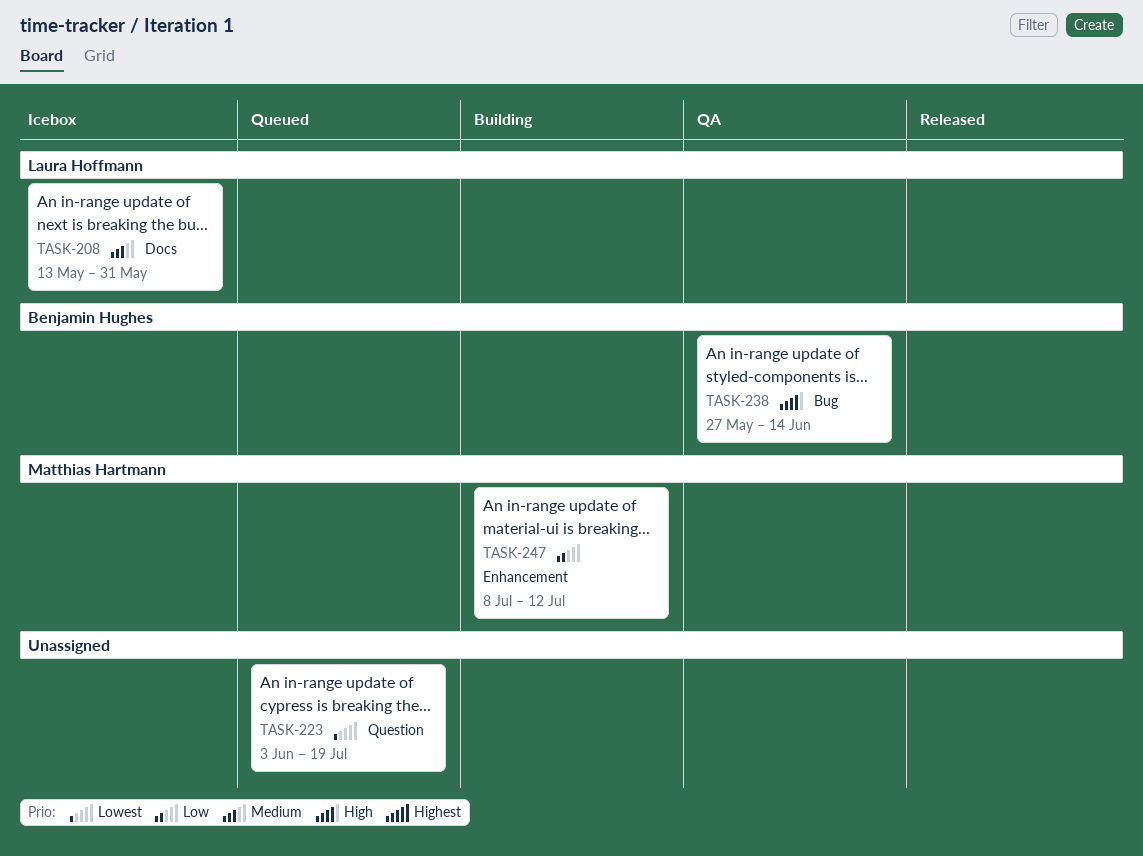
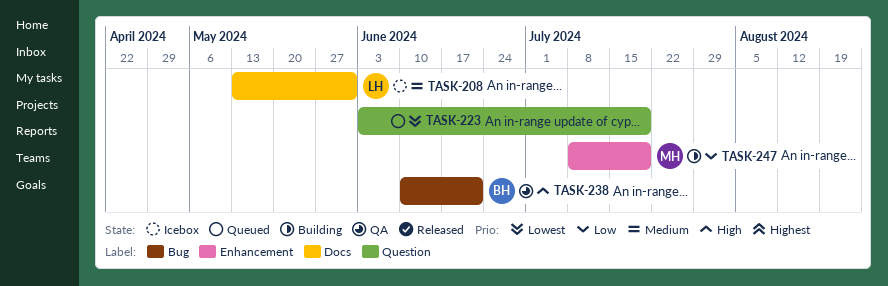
TASK-238, start: May 27 -> Jun 10
TASK-238, due: Jun 14 -> Jun 21
TASK-247, due: Jul 12 -> Jul 19

